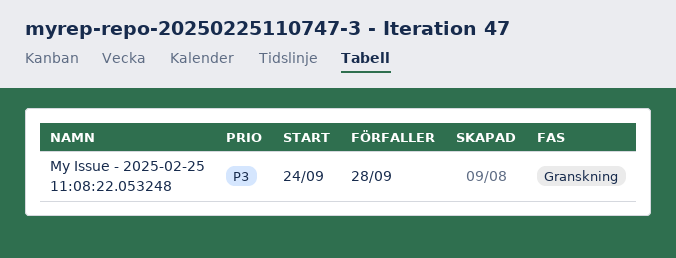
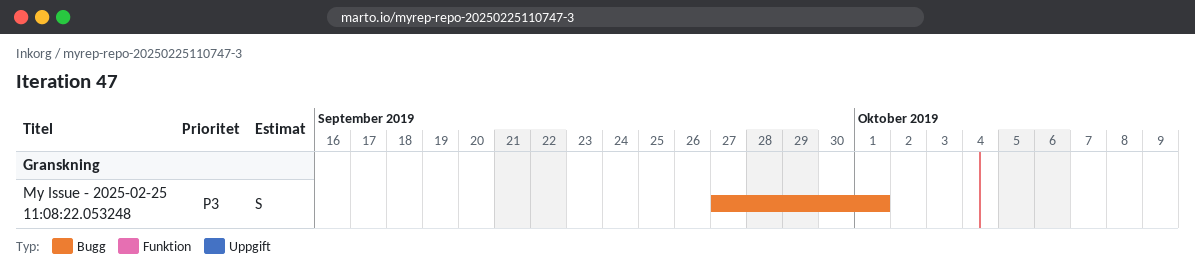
My Issue - 2025-02-25 11:08:22.053248, start: Sep 24 -> Sep 27
My Issue - 2025-02-25 11:08:22.053248, due: Sep 28 -> Oct 1

